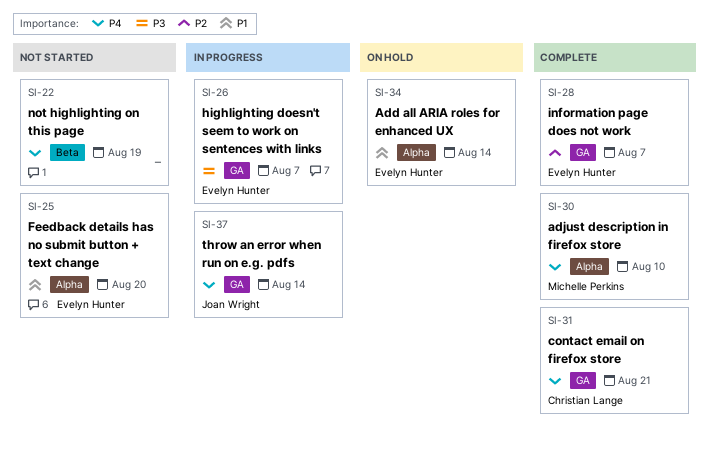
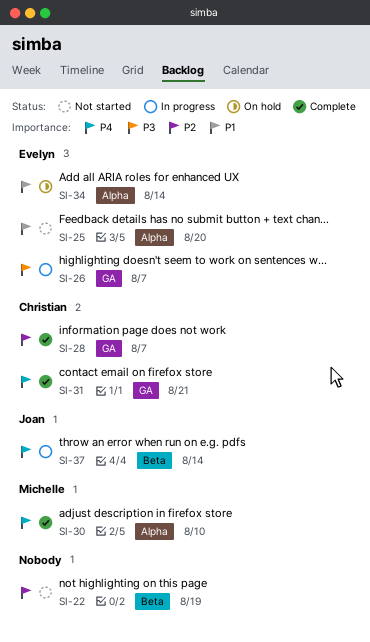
SI-22, priority: P4 -> P2
SI-28, owner: Evelyn Hunter -> Christian Lange
SI-37, label: GA -> Beta

